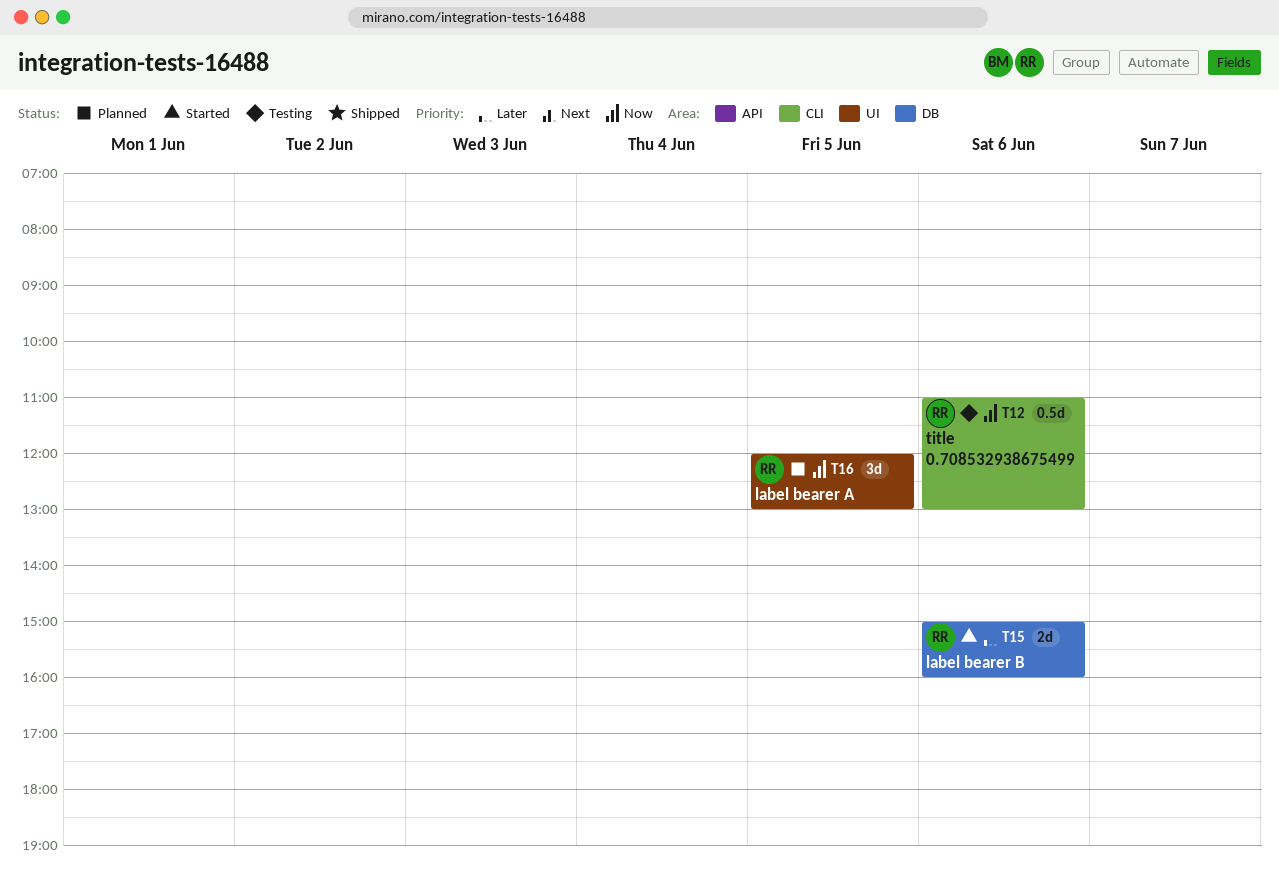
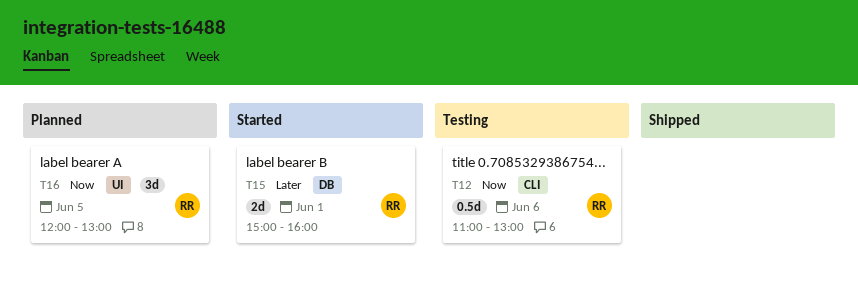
T15, day: Jun 6 -> Jun 1

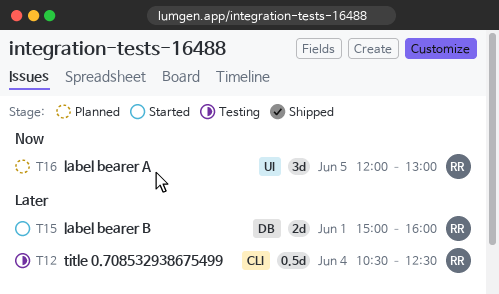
T12, priority: Now -> Later
T12, day: Jun 6 -> Jun 4
T12, begins: 11:00 -> 10:30
T12, ends: 13:00 -> 12:30

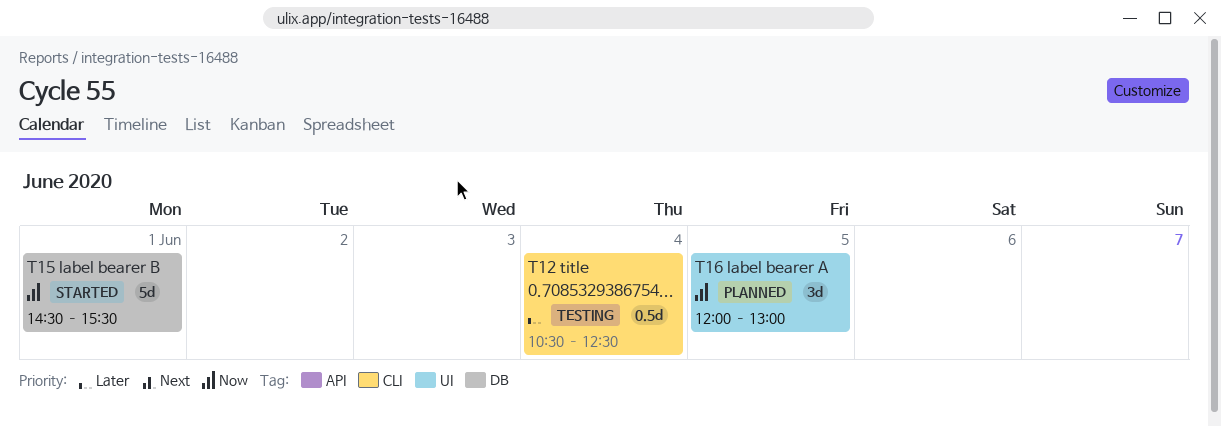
T15, priority: Later -> Now
T15, estimate: 2d -> 5d
T15, begins: 15:00 -> 14:30
T15, ends: 16:00 -> 15:30

